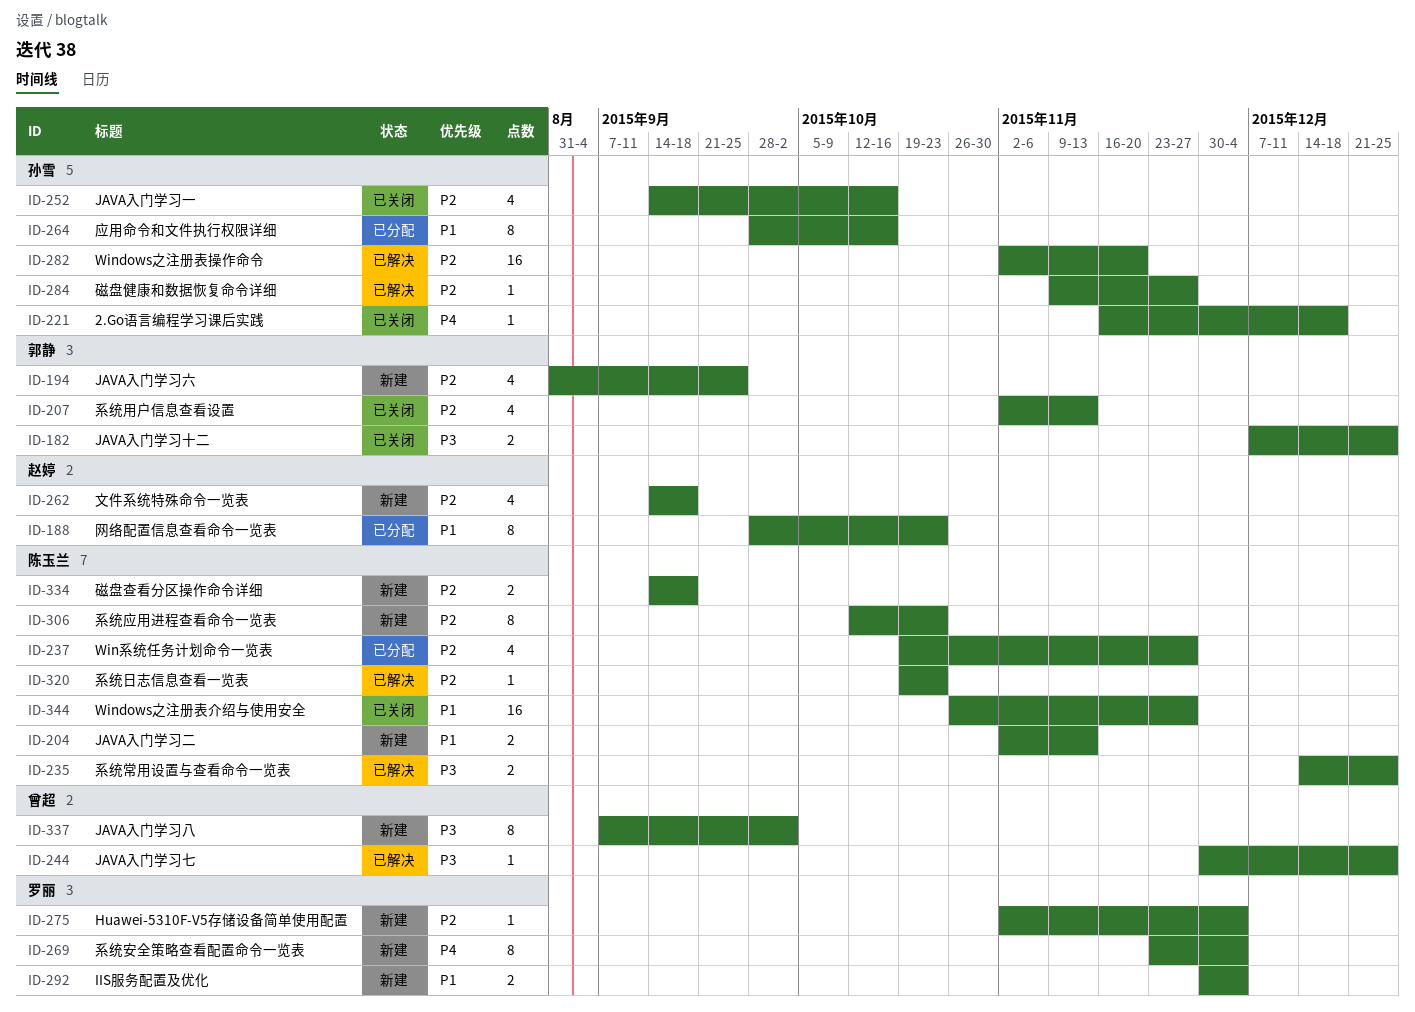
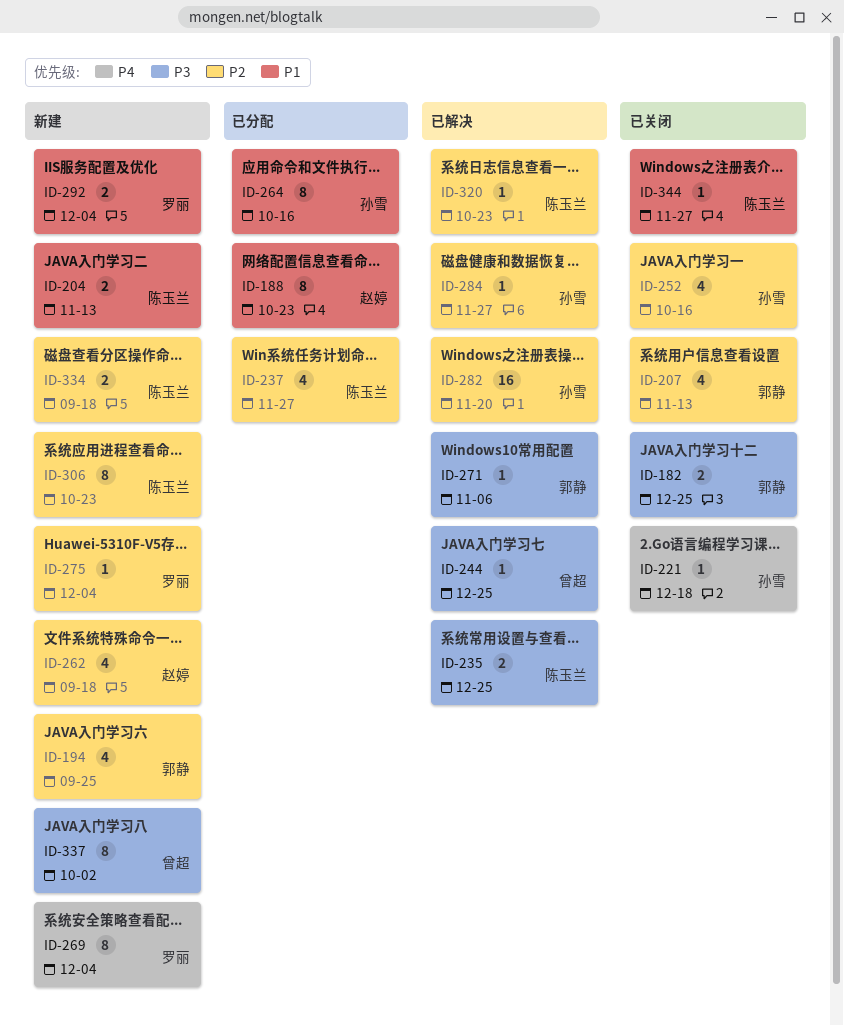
ID-271: none -> present
ID-344, estimate: 16 -> 1

